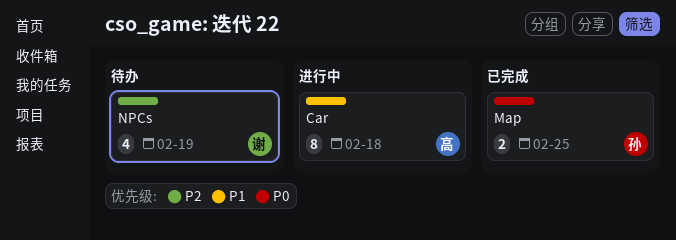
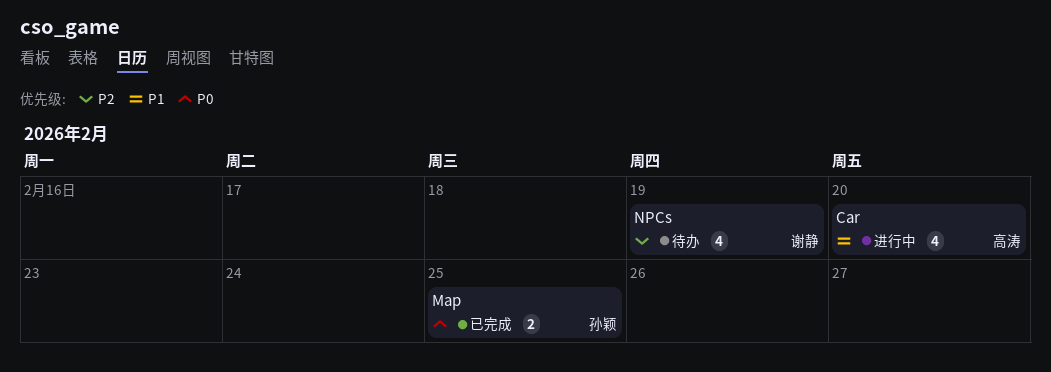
Car, estimate: 8 -> 4
Car, due: Feb 18 -> Feb 20

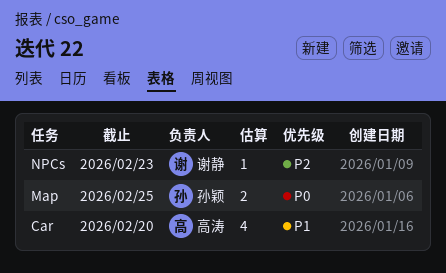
NPCs, estimate: 4 -> 1
NPCs, due: Feb 19 -> Feb 23

